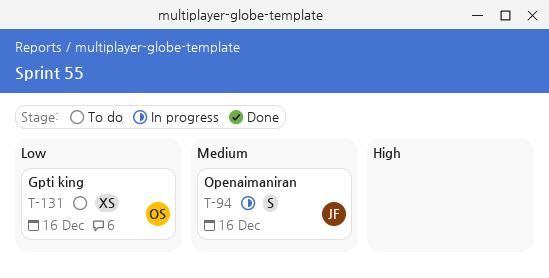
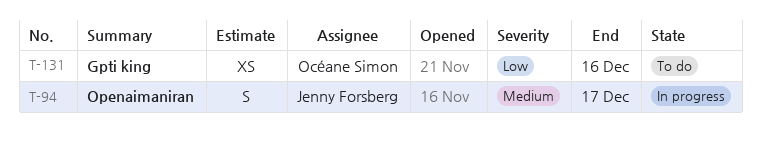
T-94, due: Dec 16 -> Dec 17

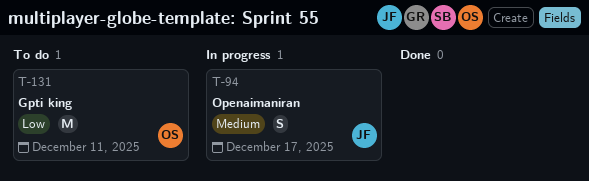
T-131, estimate: XS -> M
T-131, due: Dec 16 -> Dec 11

